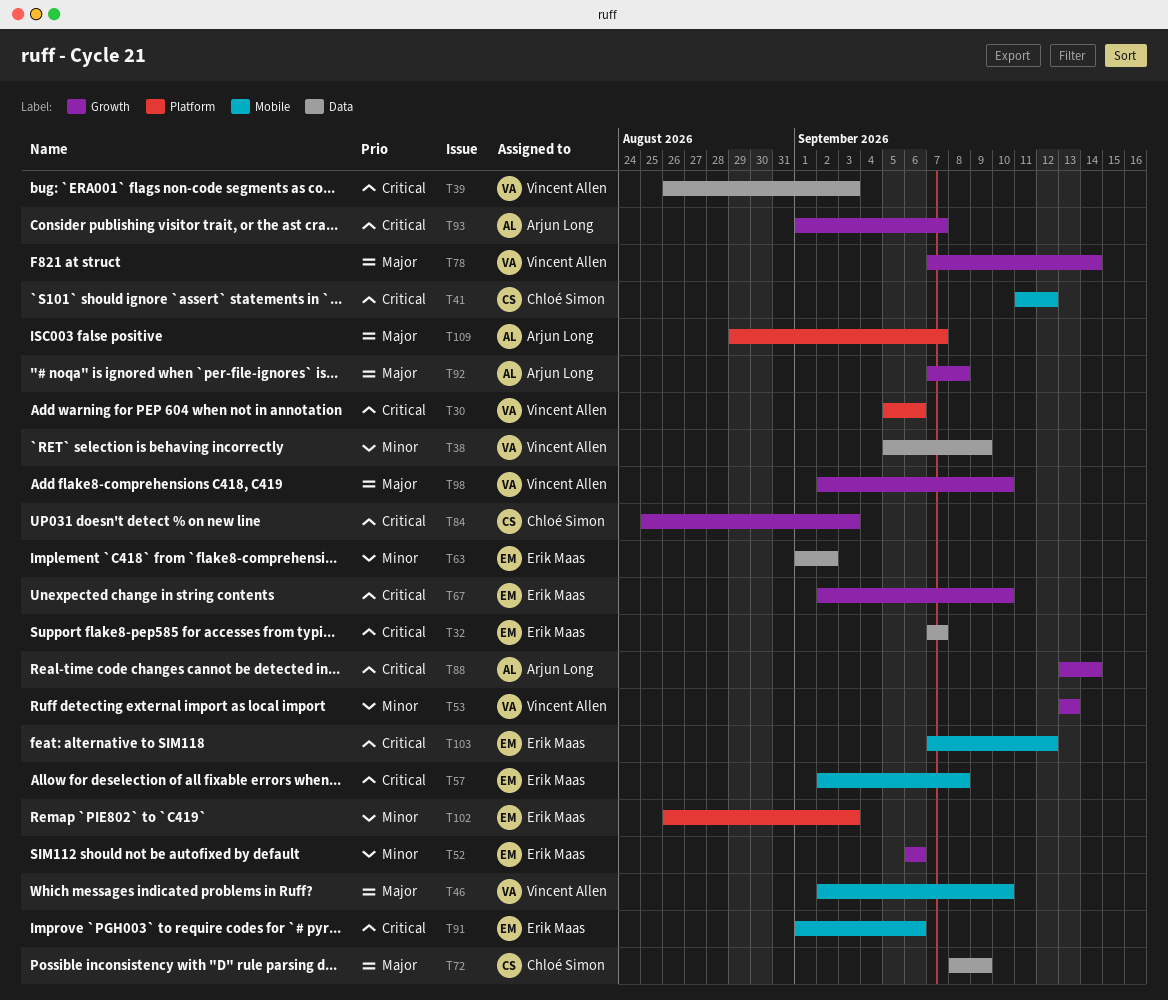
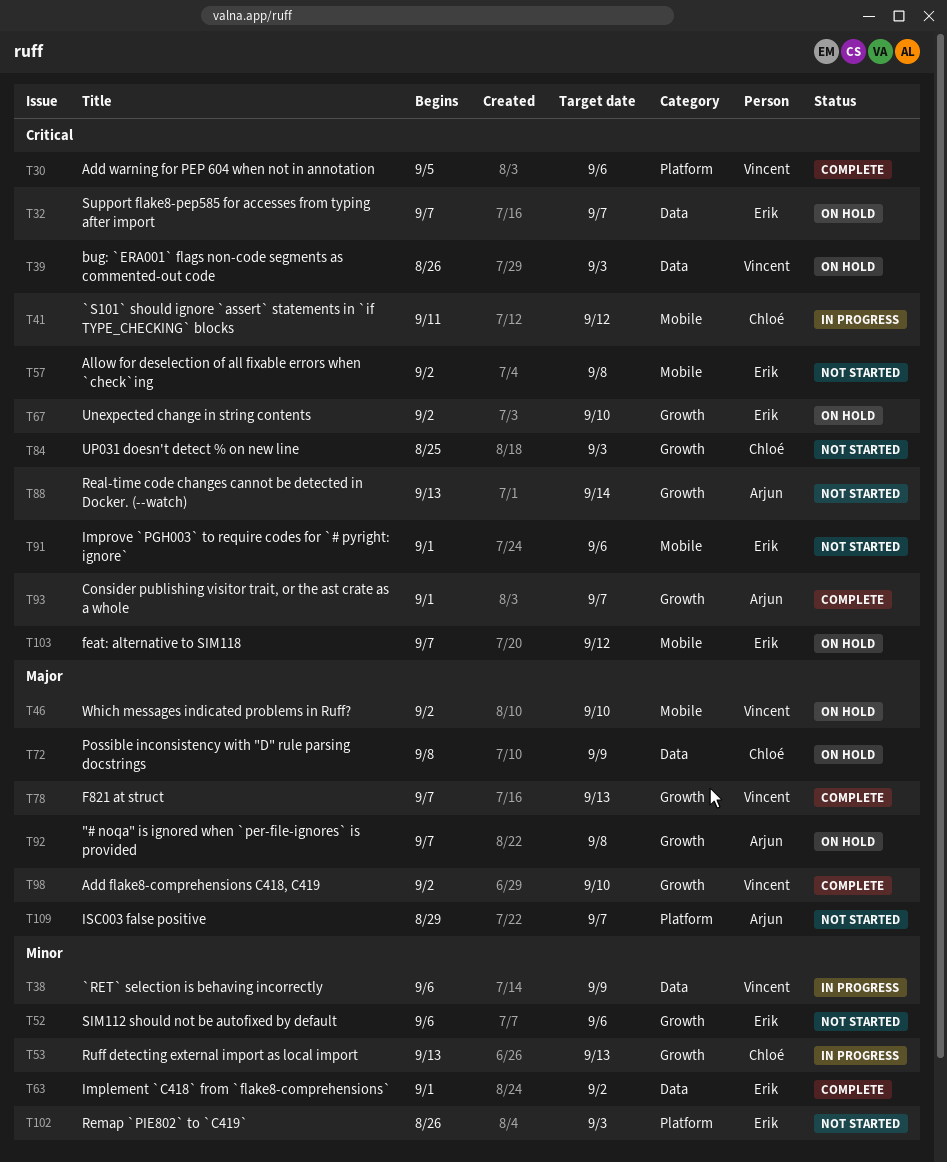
T38, start: Sep 5 -> Sep 6
T53, owner: Vincent Allen -> Chloé Simon
T78, due: Sep 14 -> Sep 13

